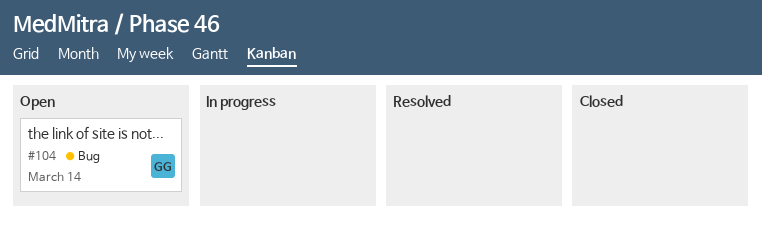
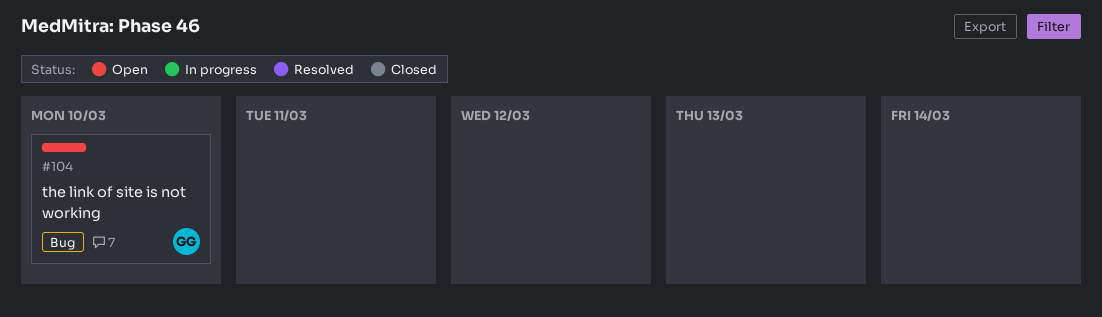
#104, due: Mar 14 -> Mar 10

